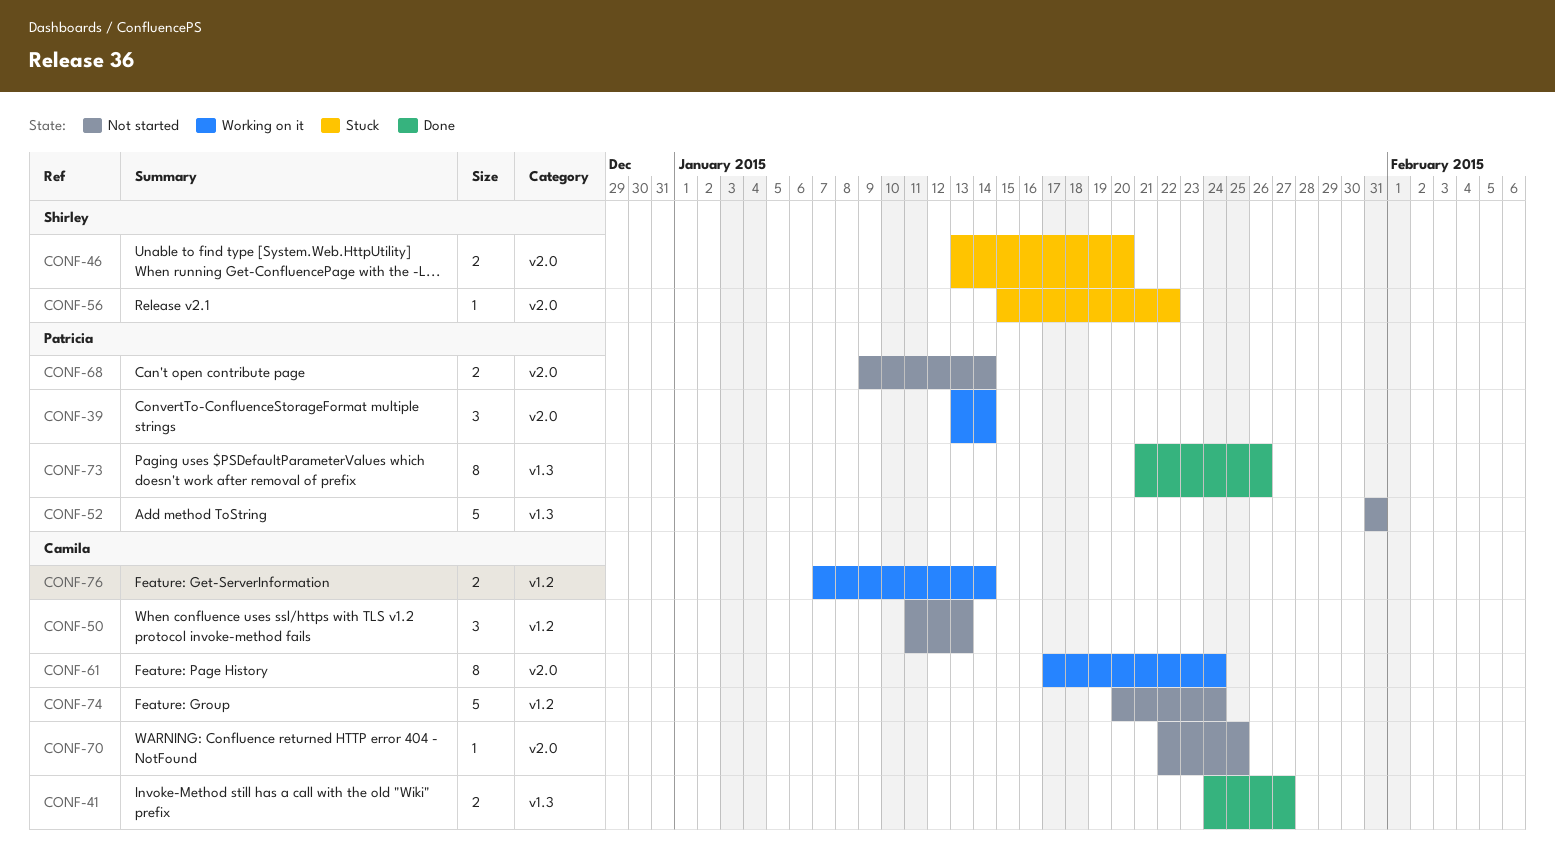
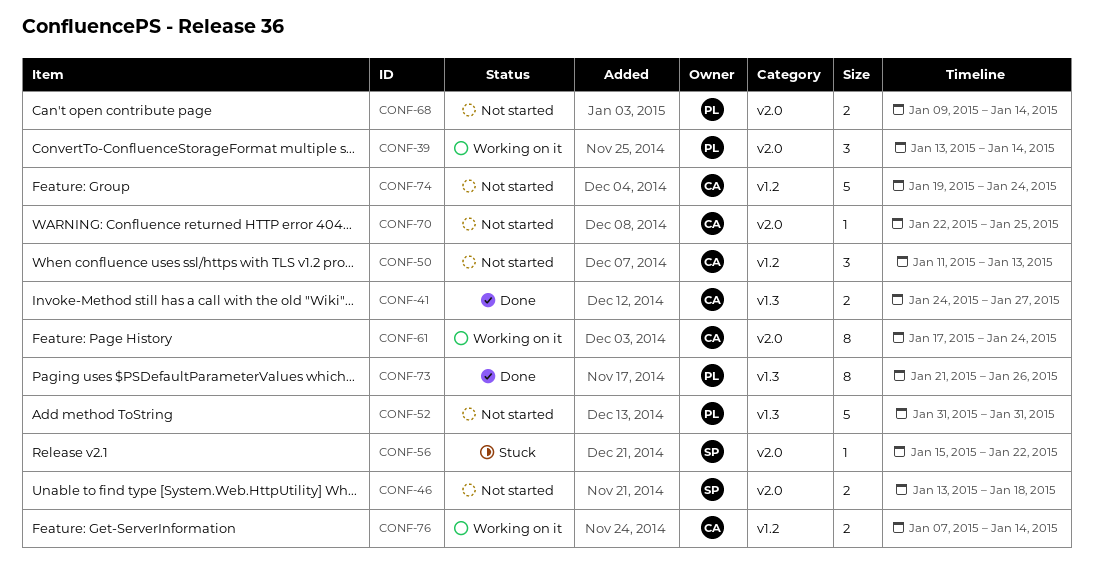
CONF-46, status: Stuck -> Not started
CONF-46, due: Jan 20 -> Jan 18
CONF-74, start: Jan 20 -> Jan 19

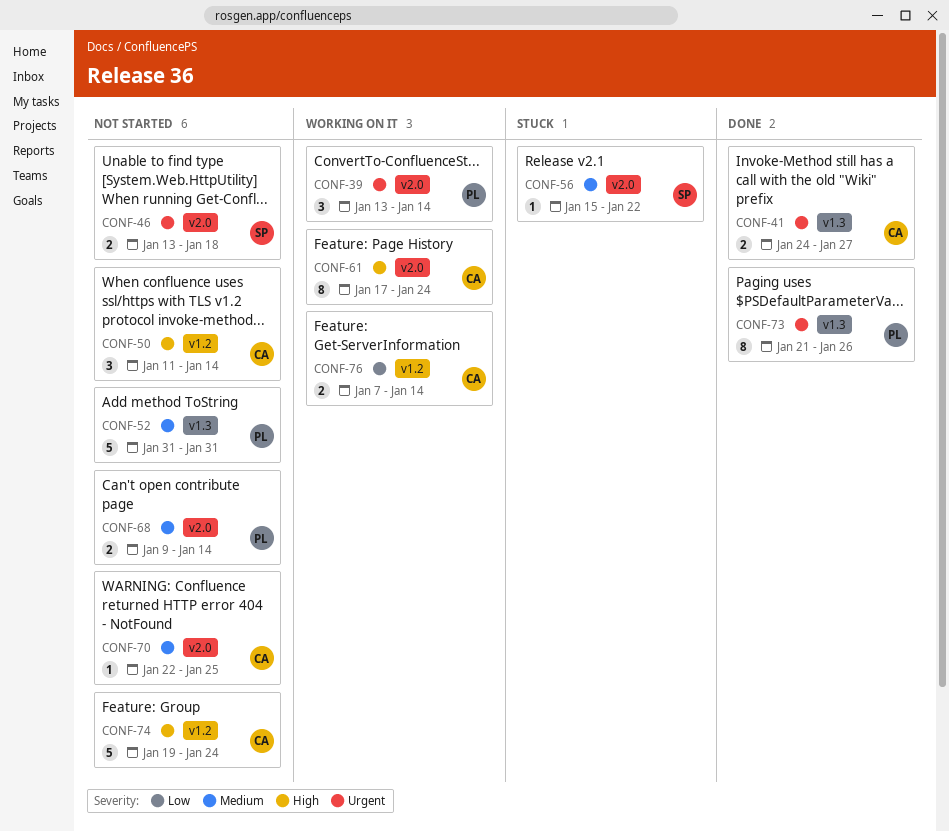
CONF-50, due: Jan 13 -> Jan 14

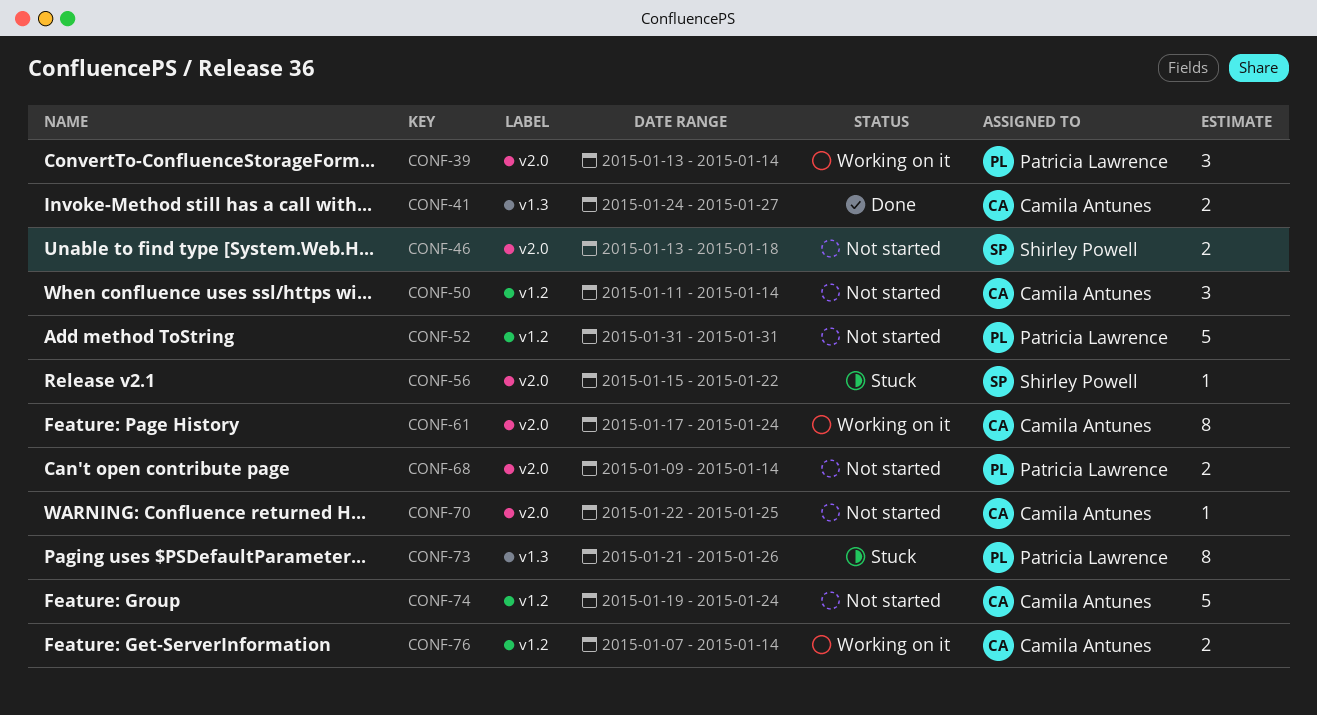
CONF-52, label: v1.3 -> v1.2
CONF-73, status: Done -> Stuck

